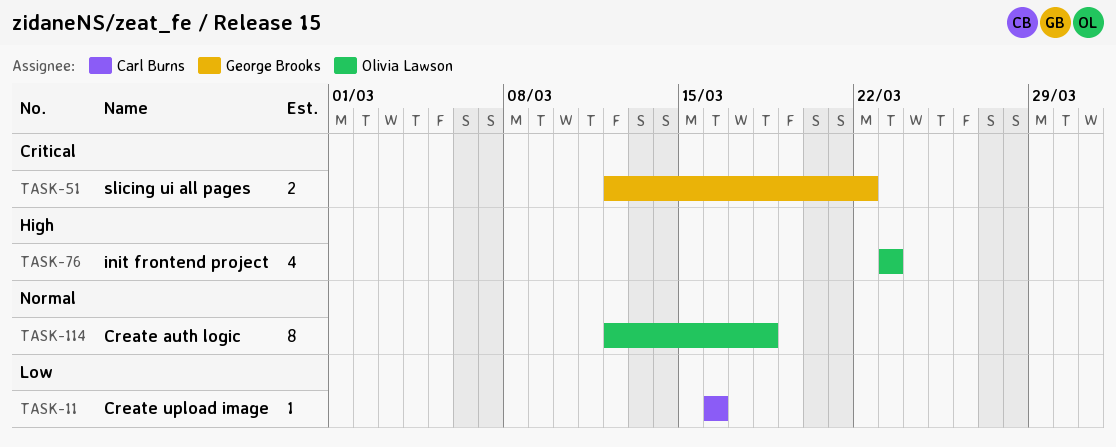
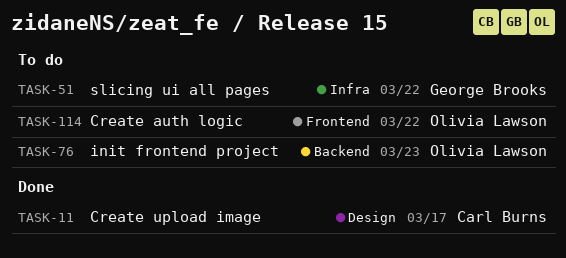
TASK-11, due: Mar 16 -> Mar 17
TASK-114, due: Mar 18 -> Mar 22

